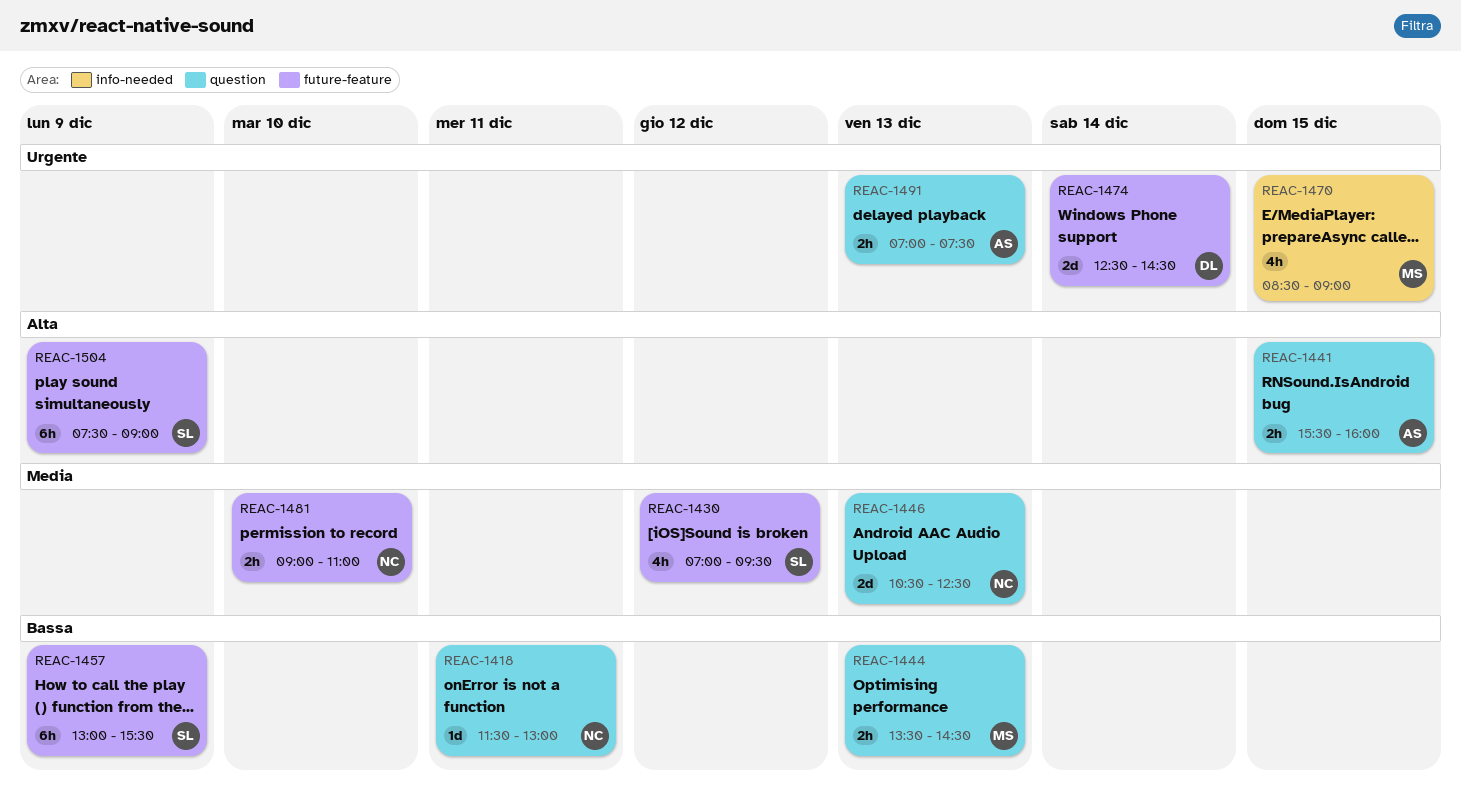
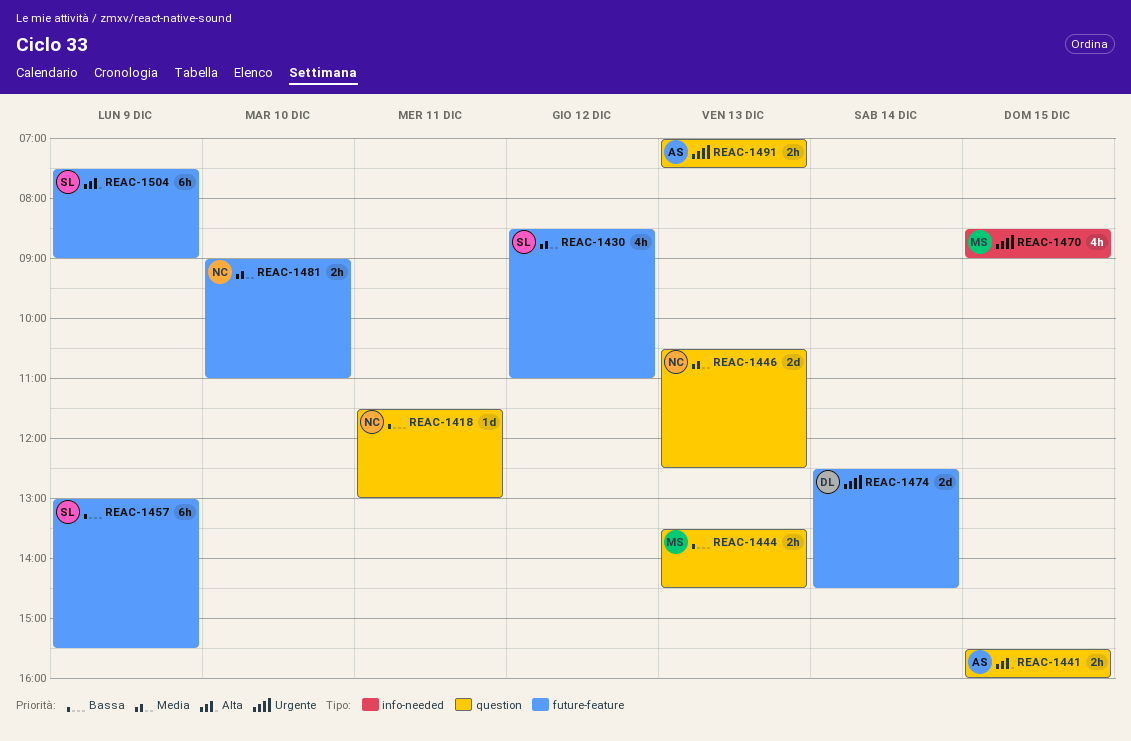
REAC-1430, begins: 07:00 -> 08:30
REAC-1430, ends: 09:30 -> 11:00

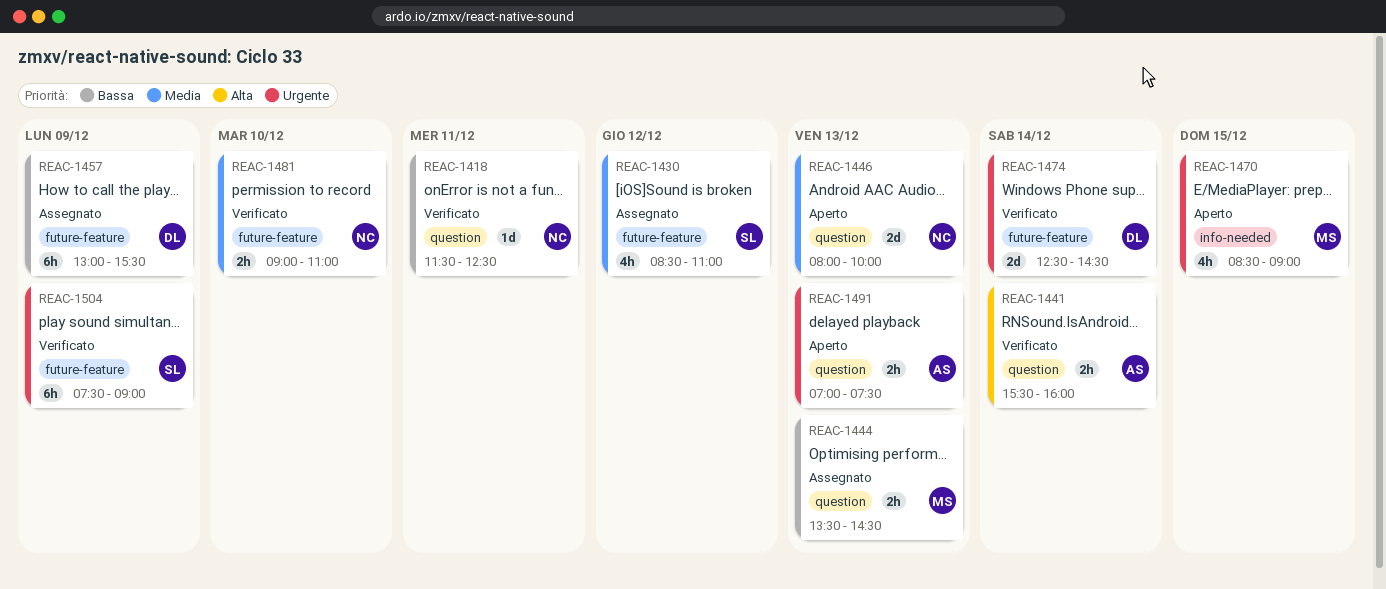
REAC-1418, ends: 13:00 -> 12:30
REAC-1441, day: Dec 15 -> Dec 14
REAC-1446, begins: 10:30 -> 08:00
REAC-1446, ends: 12:30 -> 10:00
REAC-1457, owner: SL -> DL
REAC-1504, priority: Alta -> Urgente

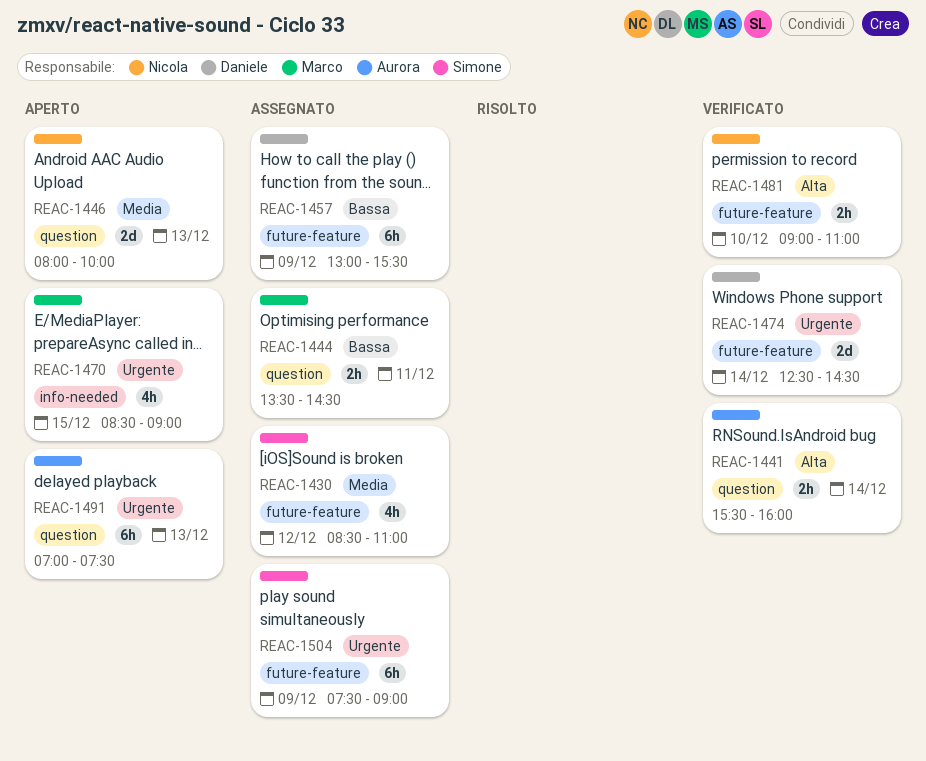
REAC-1418: present -> none
REAC-1444, day: Dec 13 -> Dec 11
REAC-1481, priority: Media -> Alta
REAC-1491, estimate: 2h -> 6h
REAC-1504, status: Verificato -> Assegnato

